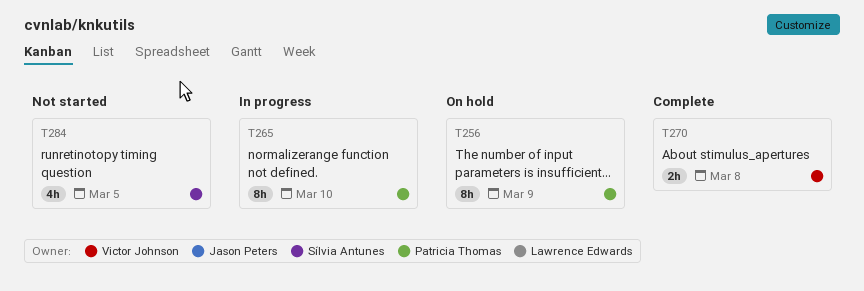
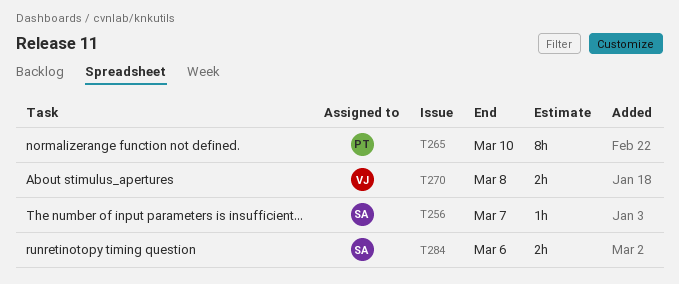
T256, owner: Patricia Thomas -> Sílvia Antunes
T256, estimate: 8h -> 1h
T256, due: Mar 9 -> Mar 7
T284, estimate: 4h -> 2h
T284, due: Mar 5 -> Mar 6

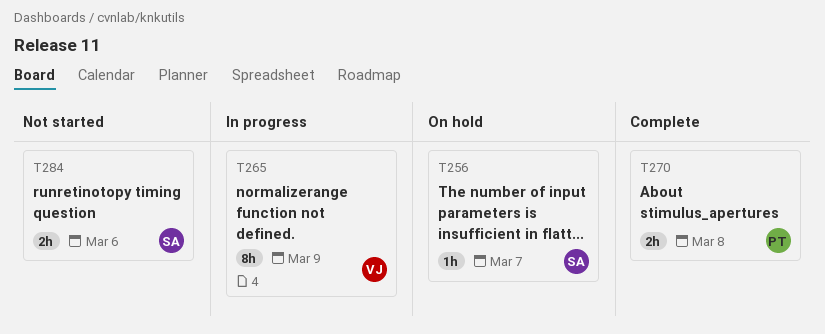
T265, owner: PT -> VJ
T265, due: Mar 10 -> Mar 9
T270, owner: VJ -> PT

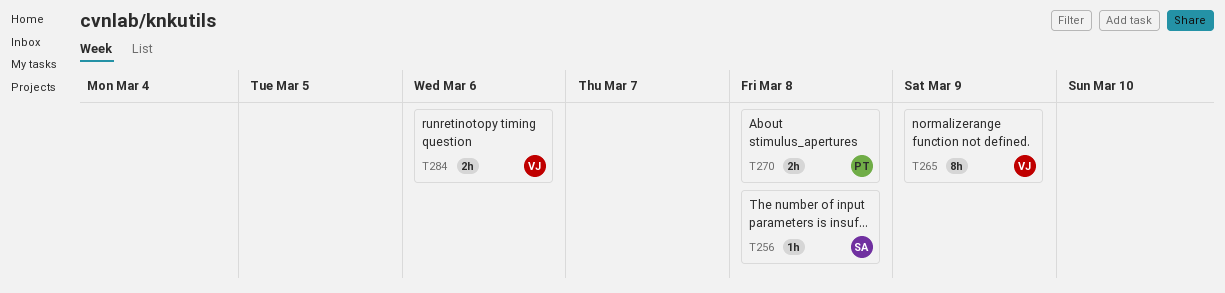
T256, due: Mar 7 -> Mar 8
T284, owner: SA -> VJ

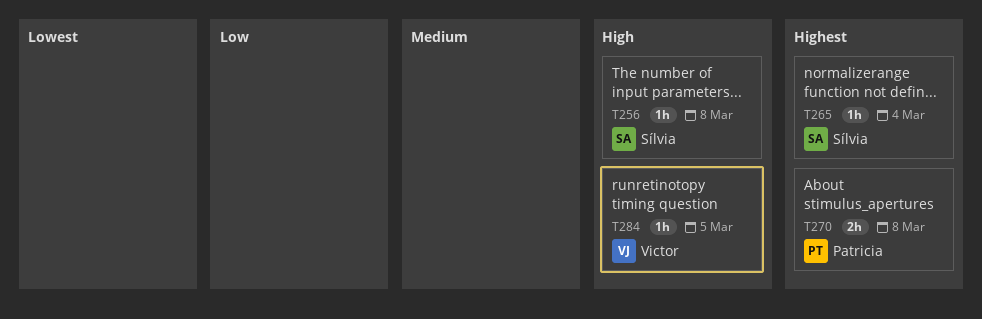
T265, owner: Victor -> Sílvia
T265, estimate: 8h -> 1h
T265, due: Mar 9 -> Mar 4
T284, estimate: 2h -> 1h
T284, due: Mar 6 -> Mar 5

